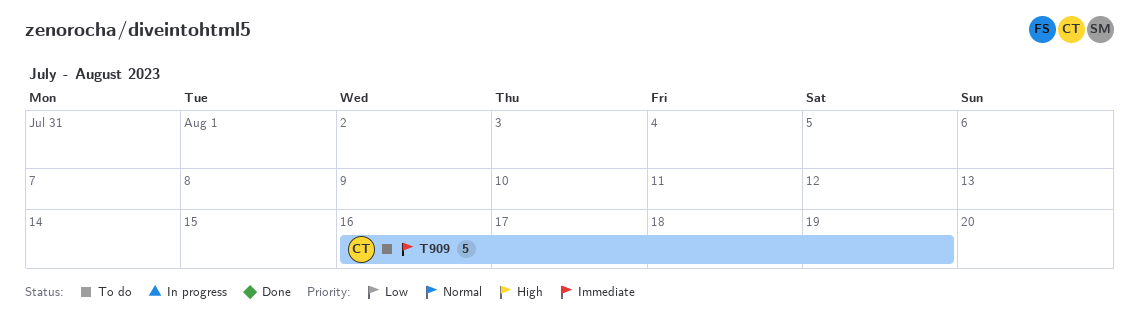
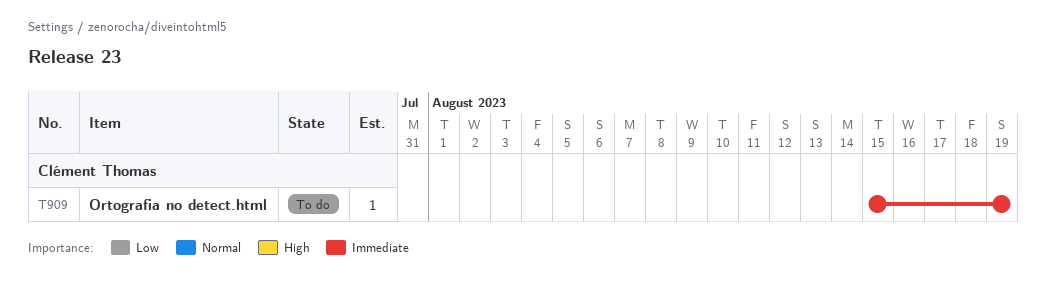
T909, estimate: 5 -> 1
T909, start: Aug 16 -> Aug 15

